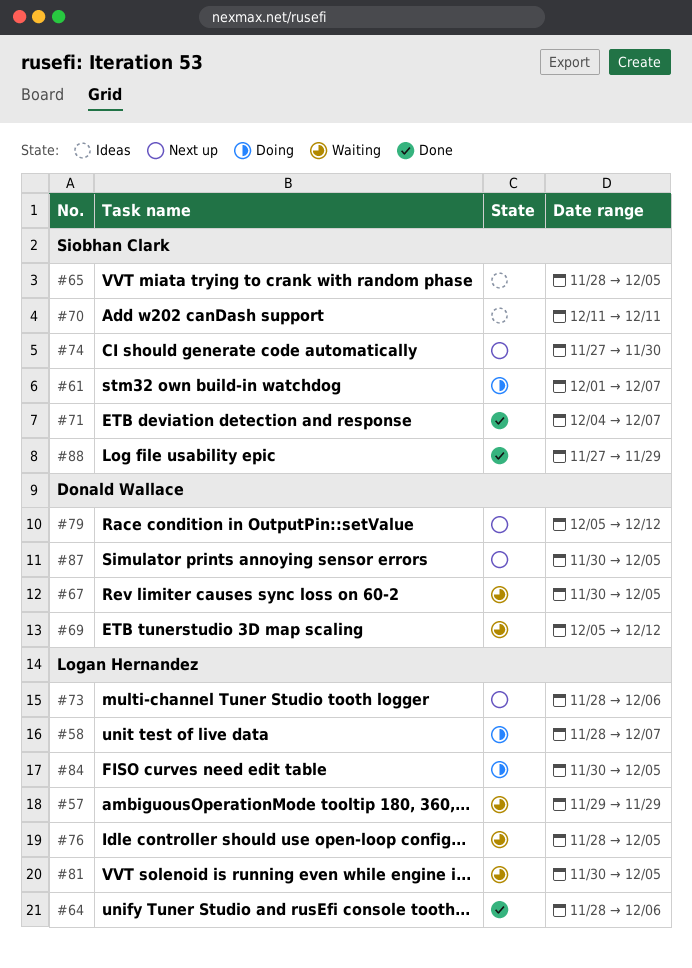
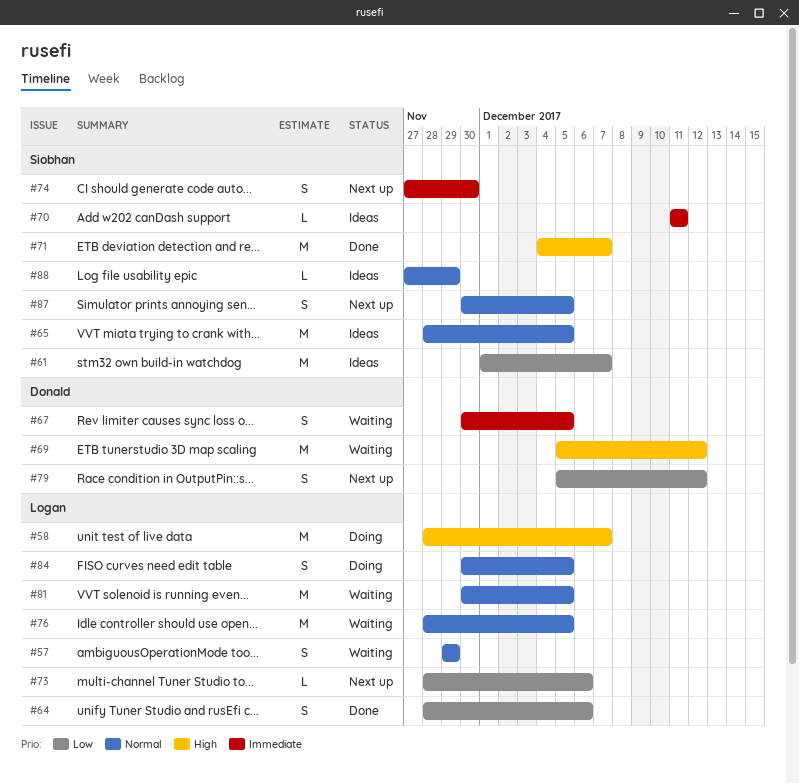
#61, status: Doing -> Ideas
#87, owner: Donald Wallace -> Siobhan Clark
#88, status: Done -> Ideas

